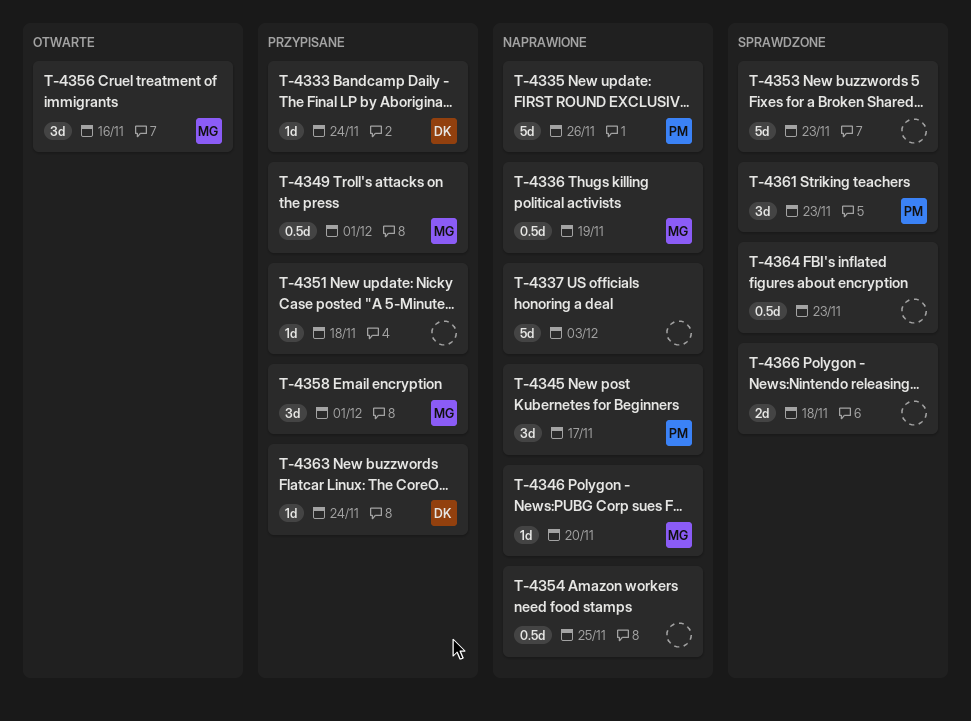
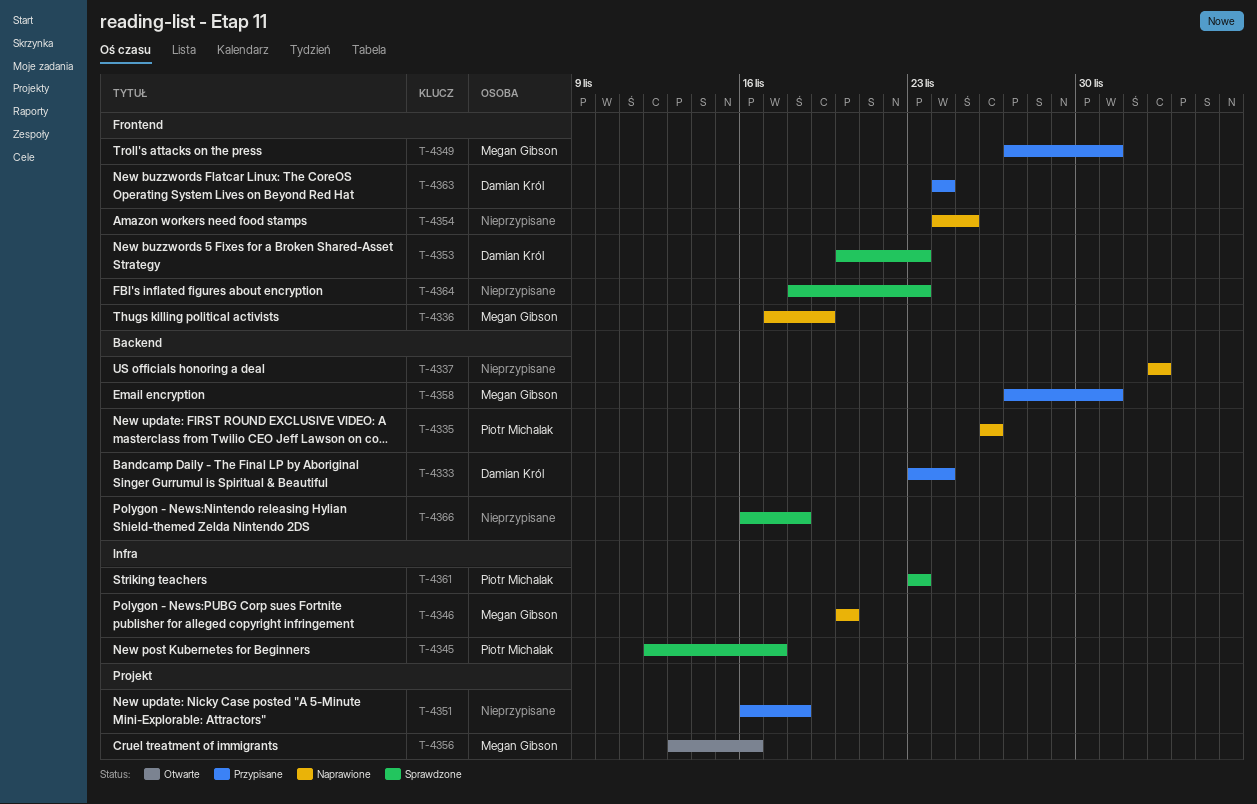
T-4345, status: Naprawione -> Sprawdzone
T-4353, owner: none -> Damian Król

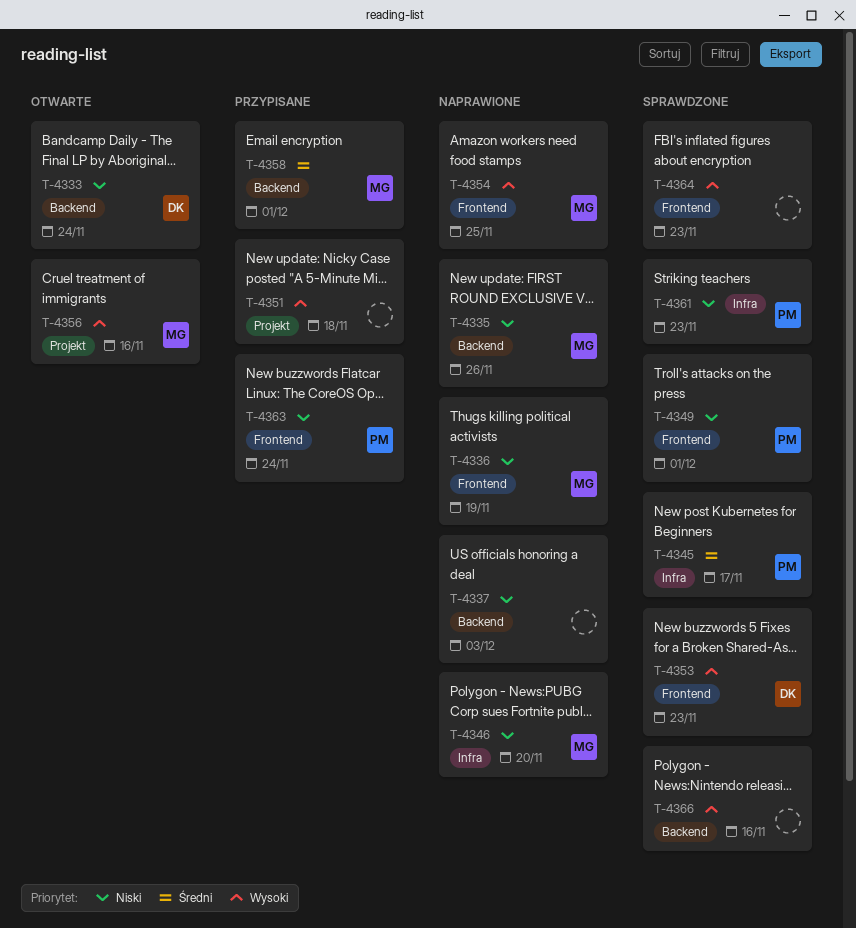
T-4333, status: Przypisane -> Otwarte
T-4335, owner: Piotr Michalak -> Megan Gibson
T-4349, status: Przypisane -> Sprawdzone
T-4349, owner: Megan Gibson -> Piotr Michalak
T-4354, owner: none -> Megan Gibson
T-4363, owner: Damian Król -> Piotr Michalak
T-4366, due: Nov 18 -> Nov 16

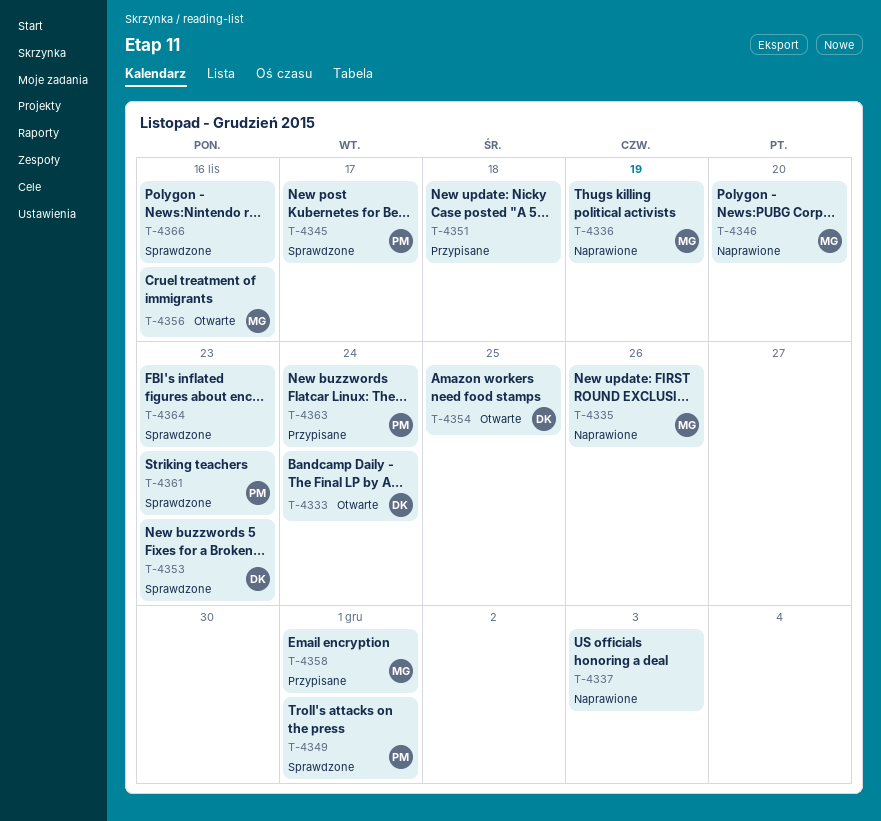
T-4354, status: Naprawione -> Otwarte
T-4354, owner: MG -> DK

